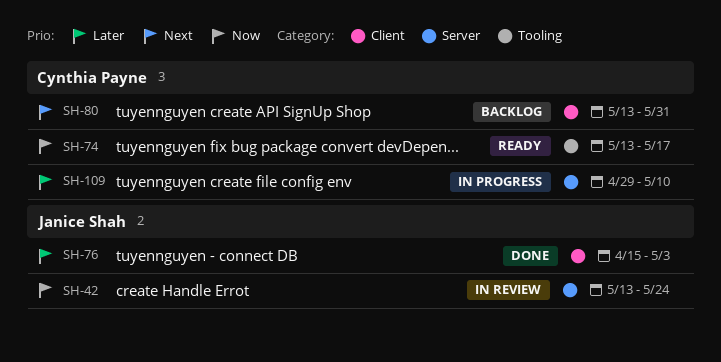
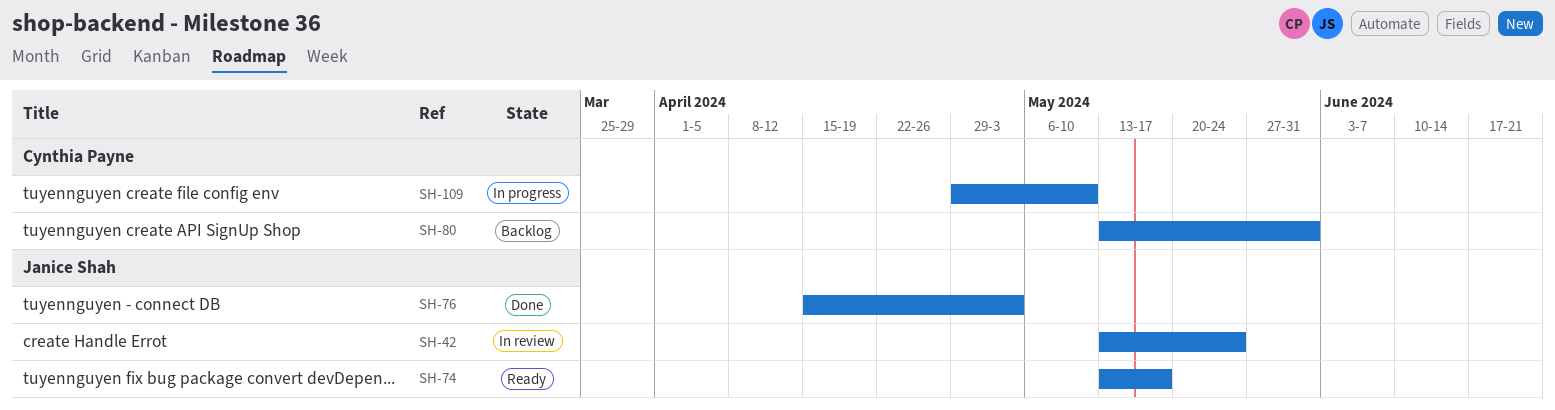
SH-74, owner: Cynthia Payne -> Janice Shah

